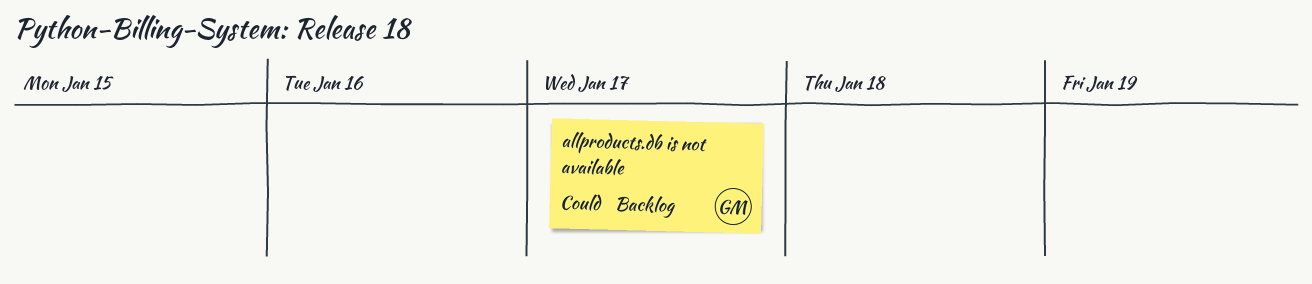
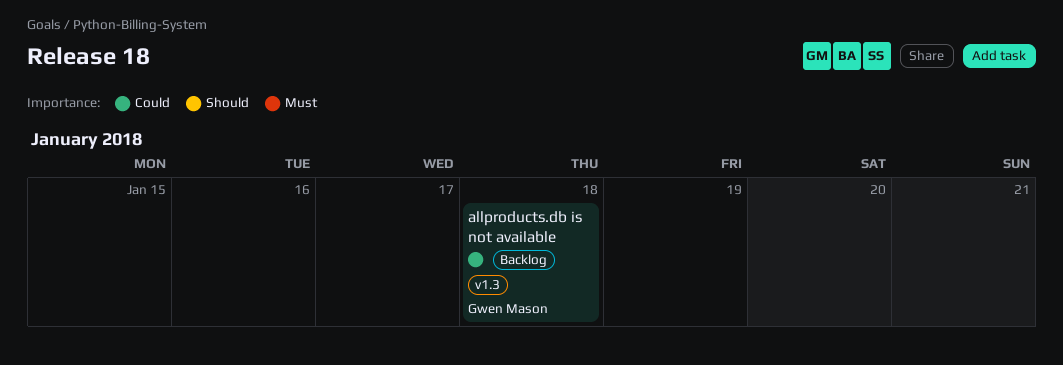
allproducts.db is not available, due: Jan 17 -> Jan 18

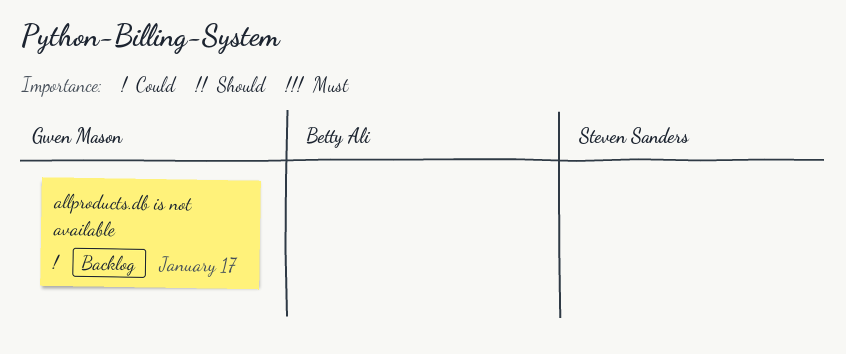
allproducts.db is not available, due: Jan 18 -> Jan 17

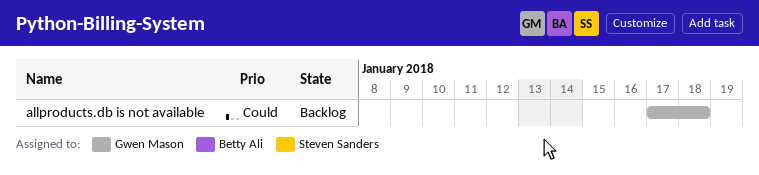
allproducts.db is not available, due: Jan 17 -> Jan 18

